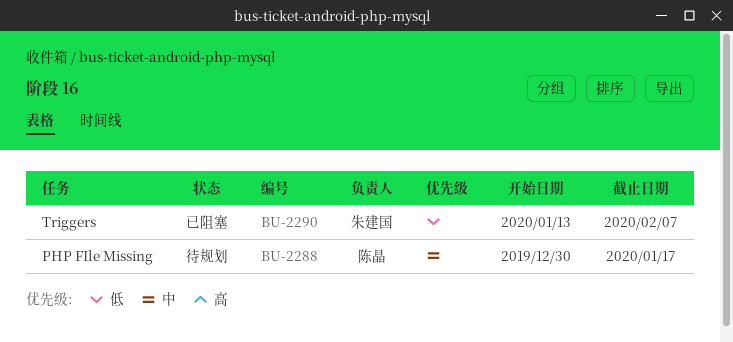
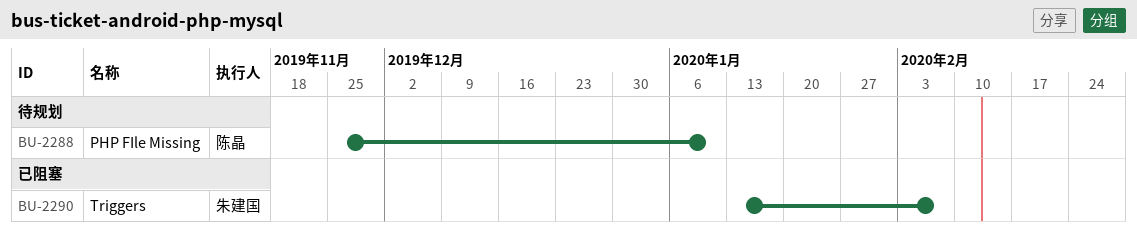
BU-2288, start: Dec 30 -> Nov 25
BU-2288, due: Jan 17 -> Jan 10

